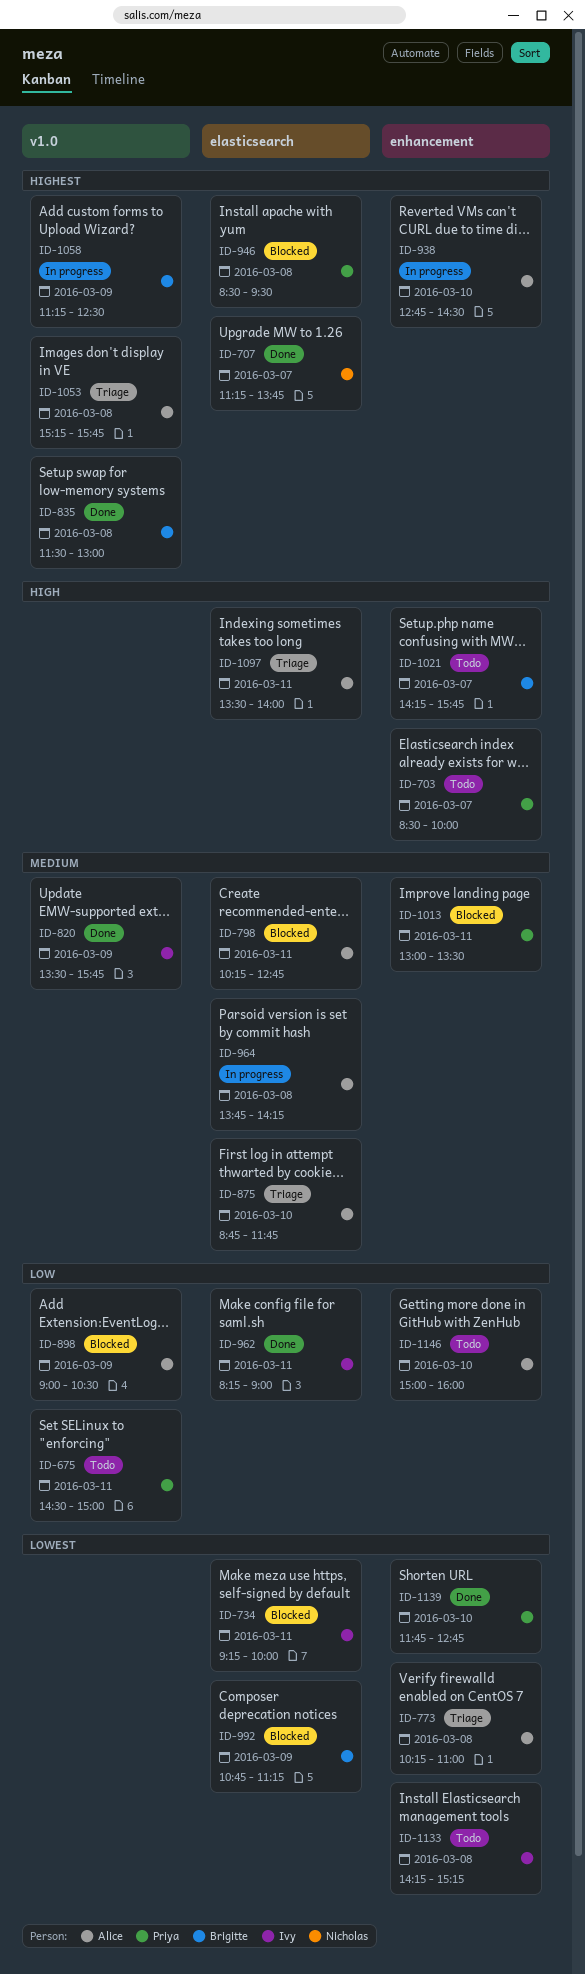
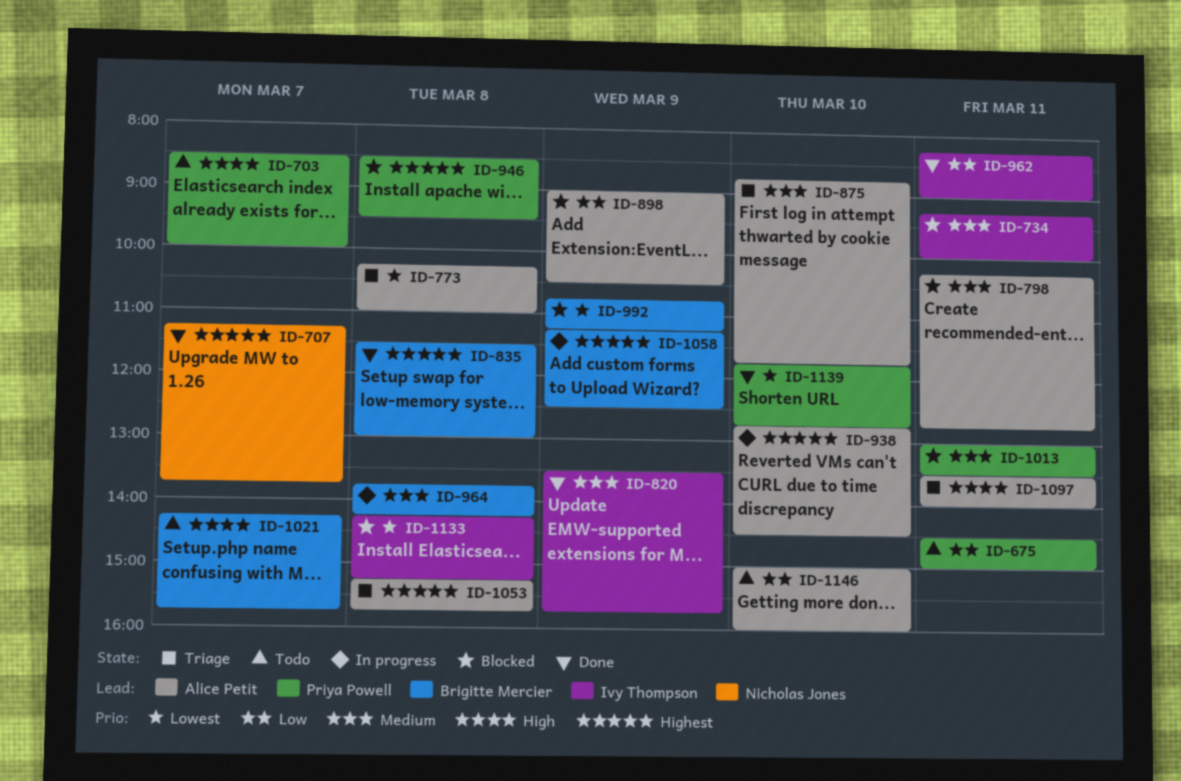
ID-734, priority: Lowest -> Medium
ID-964, owner: Alice Petit -> Brigitte Mercier
ID-1133, status: Todo -> Blocked

